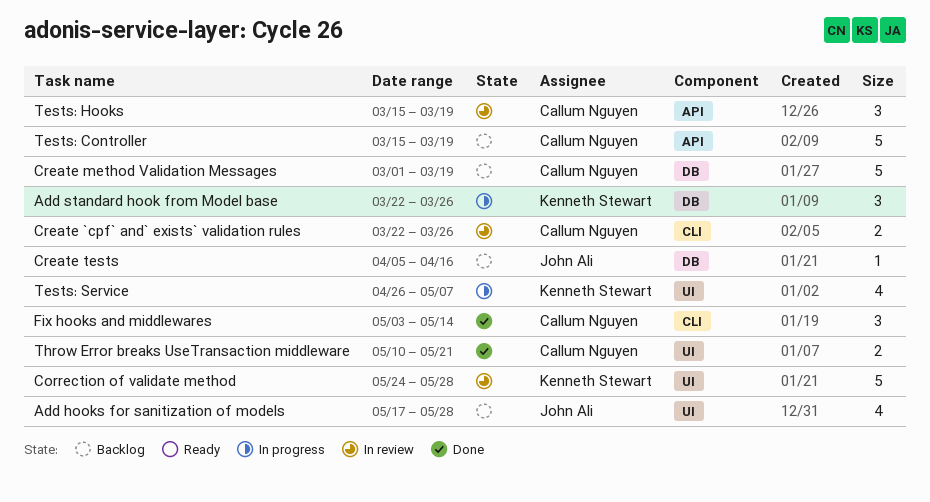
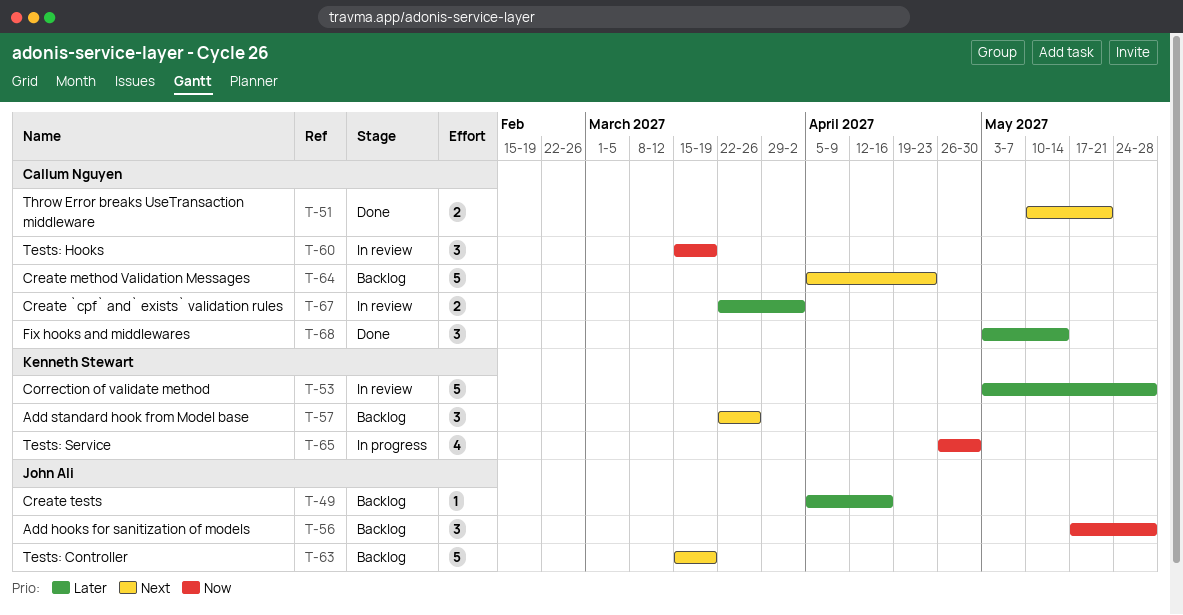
Add hooks for sanitization of models, estimate: 4 -> 3
Add standard hook from Model base, status: In progress -> Backlog
Correction of validate method, start: May 24 -> May 3
Create `cpf` and` exists` validation rules, due: Mar 26 -> Apr 2
Create method Validation Messages, start: Mar 1 -> Apr 5
Create method Validation Messages, due: Mar 19 -> Apr 23
Tests: Controller, owner: Callum Nguyen -> John Ali
Tests: Service, due: May 7 -> Apr 30

